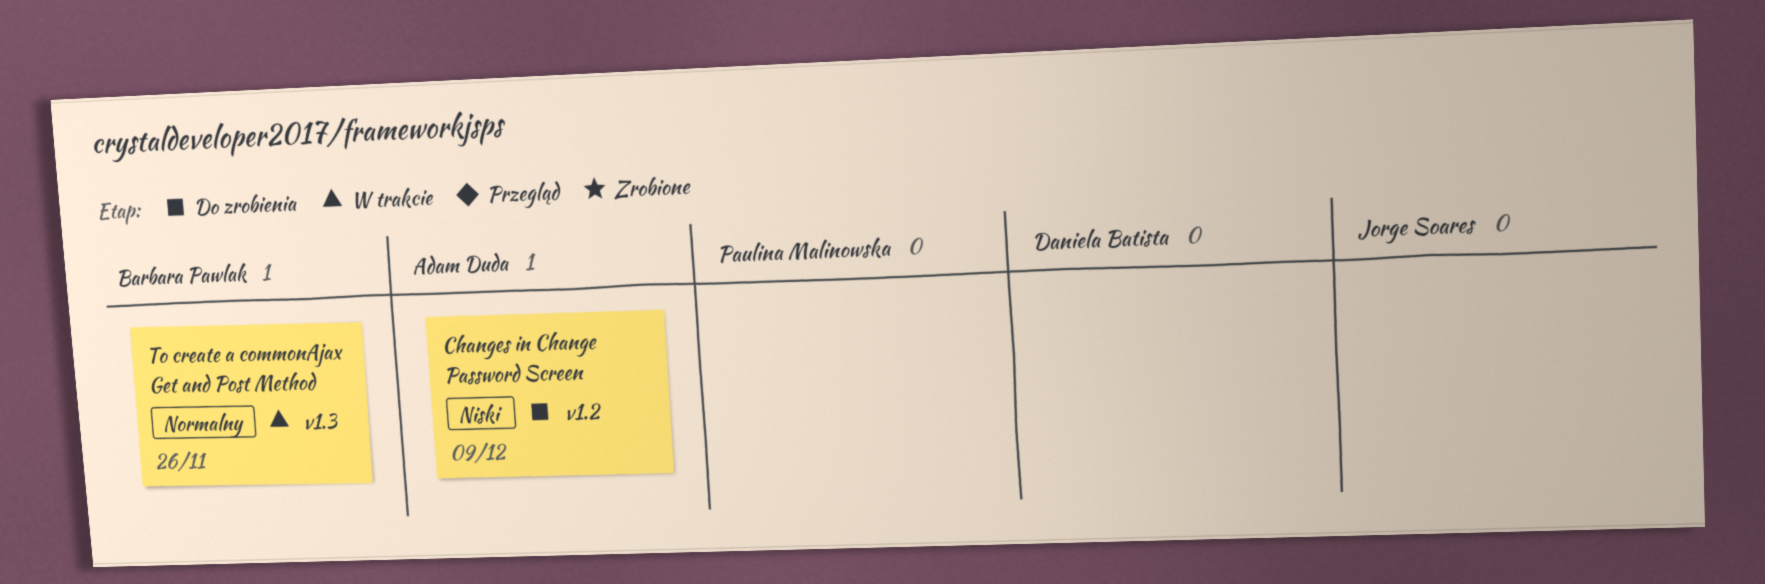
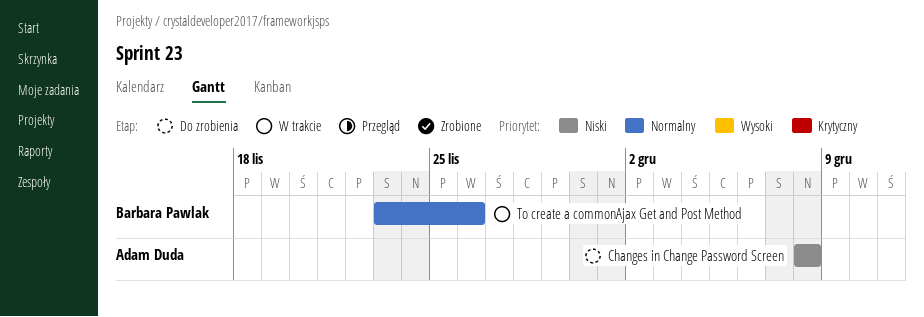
Changes in Change Password Screen, due: Dec 9 -> Dec 8

